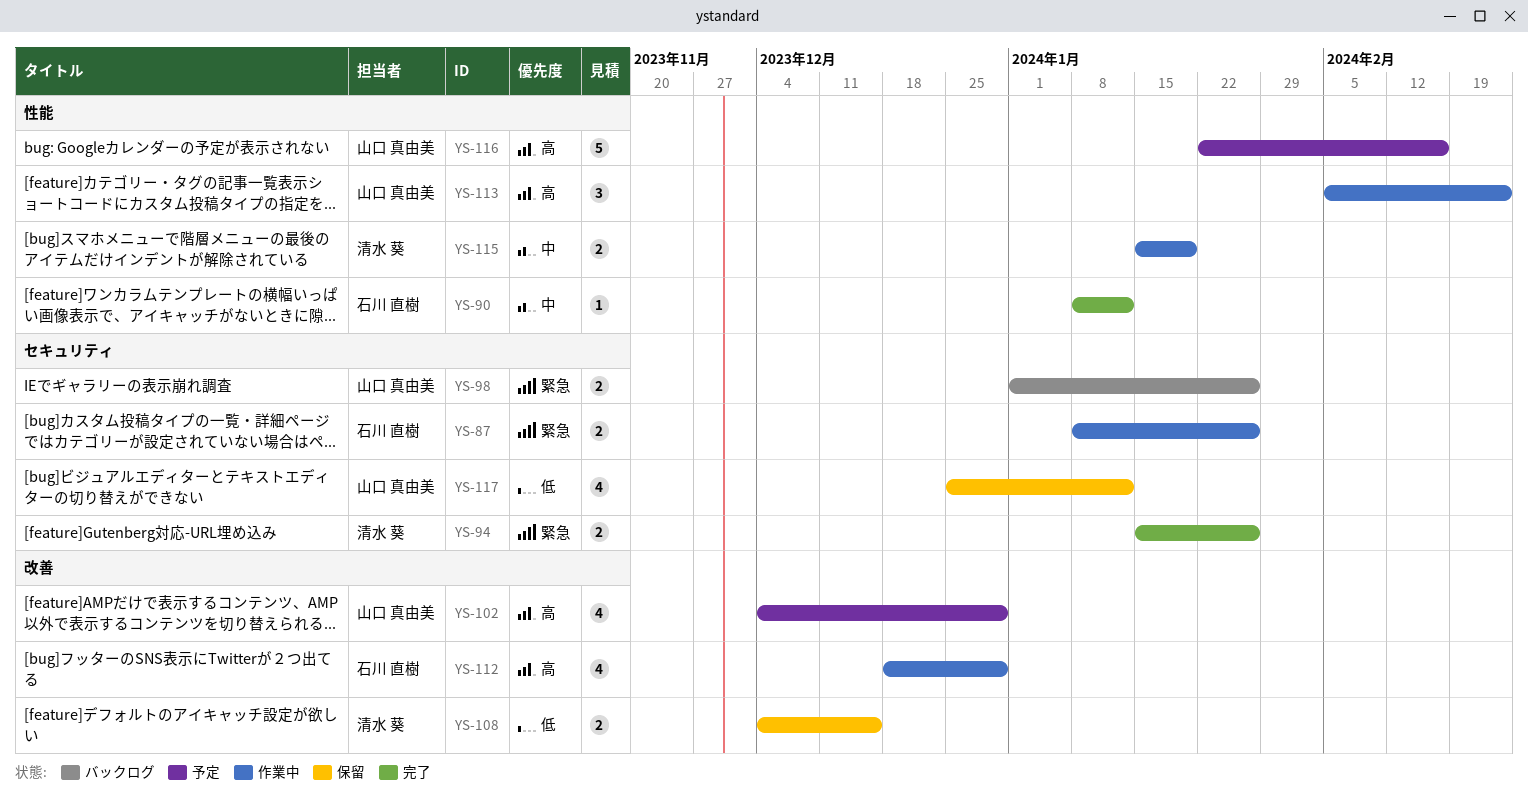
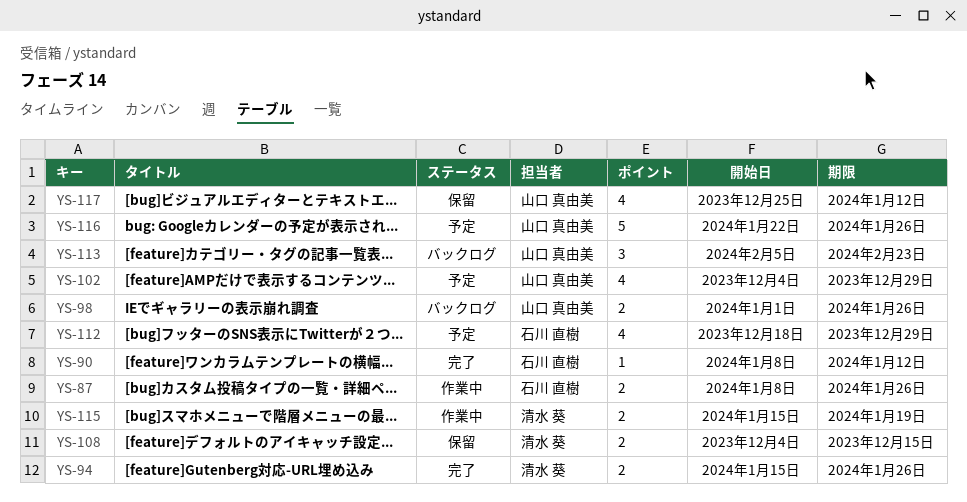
YS-112, status: 作業中 -> 予定
YS-113, status: 作業中 -> バックログ
YS-116, due: Feb 16 -> Jan 26

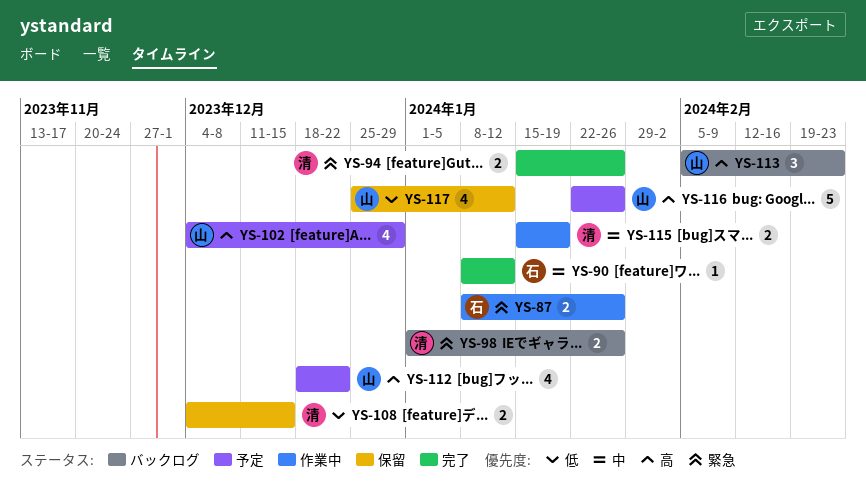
YS-98, owner: 山口 真由美 -> 清水 葵
YS-112, owner: 石川 直樹 -> 山口 真由美
YS-112, due: Dec 29 -> Dec 22

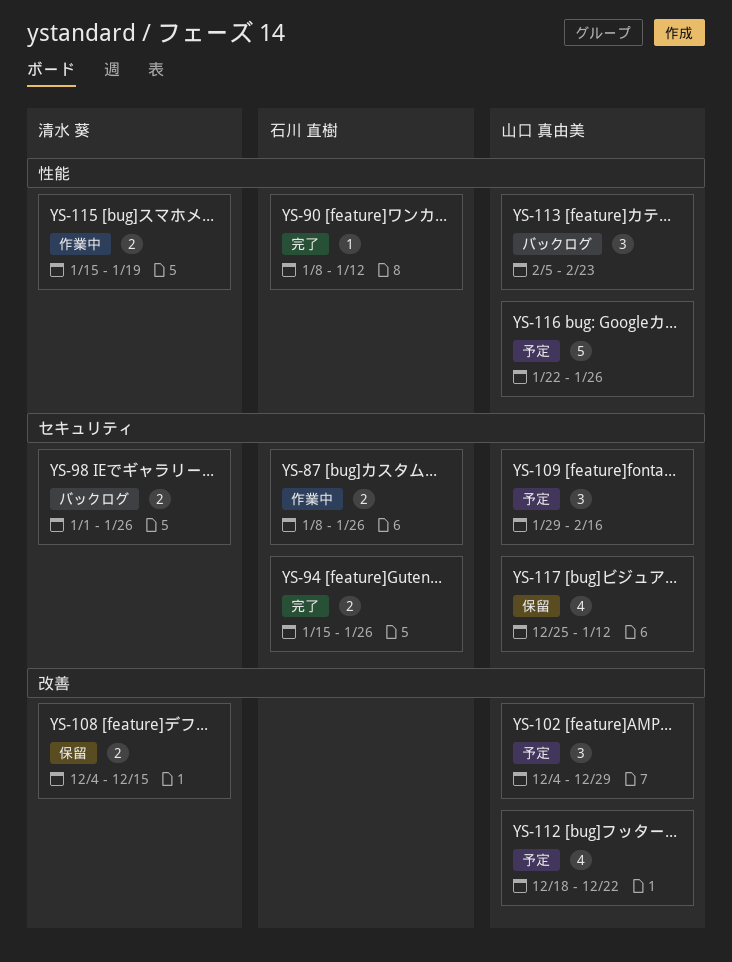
YS-94, owner: 清水 葵 -> 石川 直樹
YS-102, estimate: 4 -> 3
YS-109: none -> present

